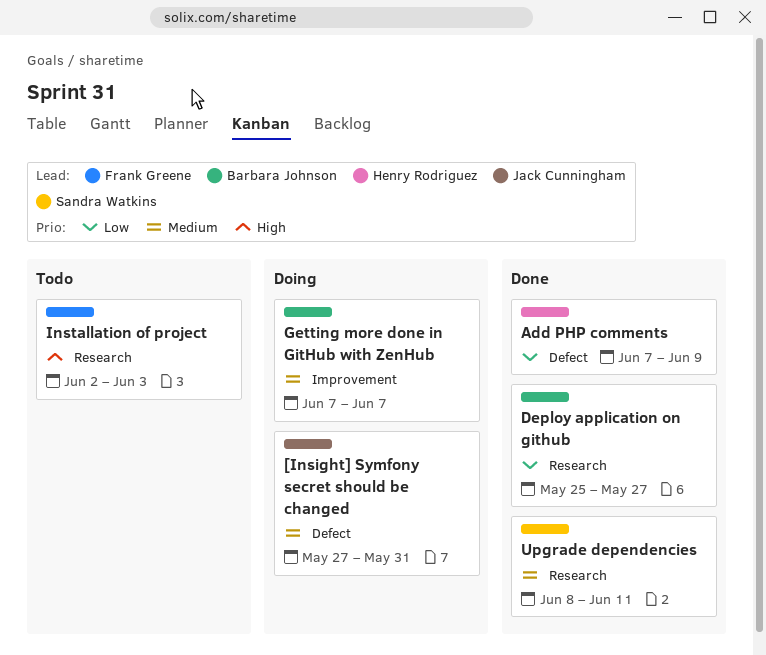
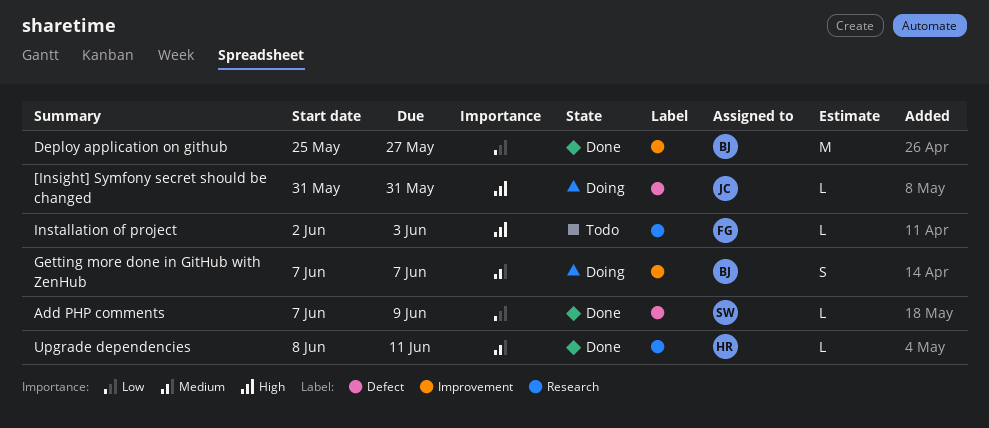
[Insight] Symfony secret should be changed, priority: Medium -> High
[Insight] Symfony secret should be changed, start: May 27 -> May 31
Add PHP comments, owner: Henry Rodriguez -> Sandra Watkins
Deploy application on github, label: Research -> Improvement
Upgrade dependencies, owner: Sandra Watkins -> Henry Rodriguez

